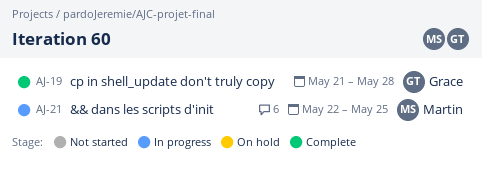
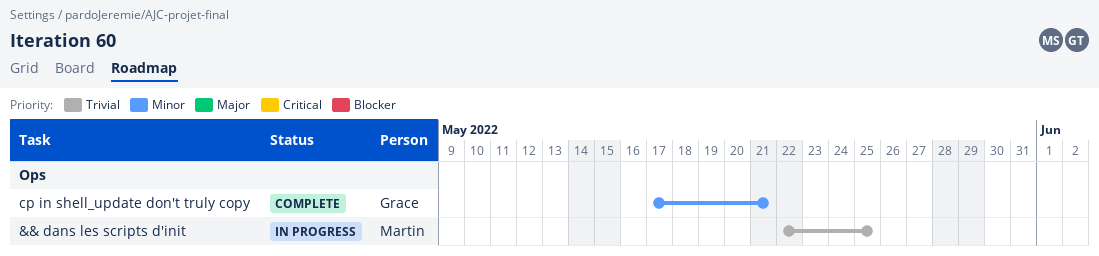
cp in shell_update don't truly copy, start: May 21 -> May 17
cp in shell_update don't truly copy, due: May 28 -> May 21

